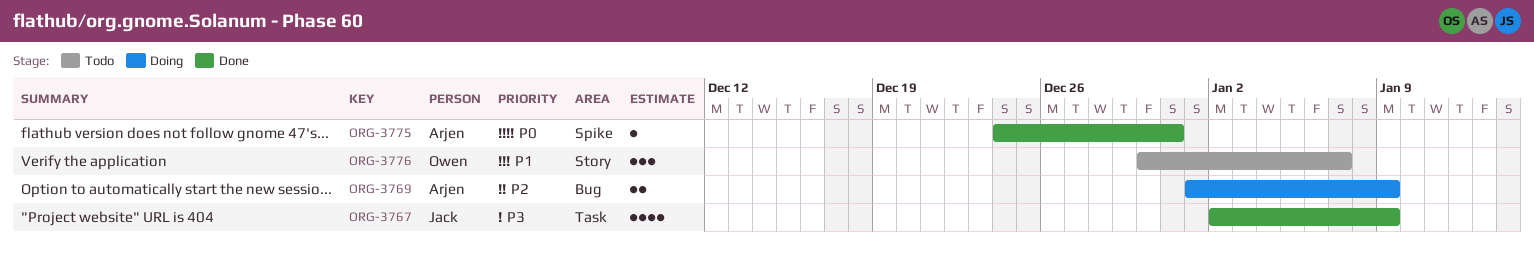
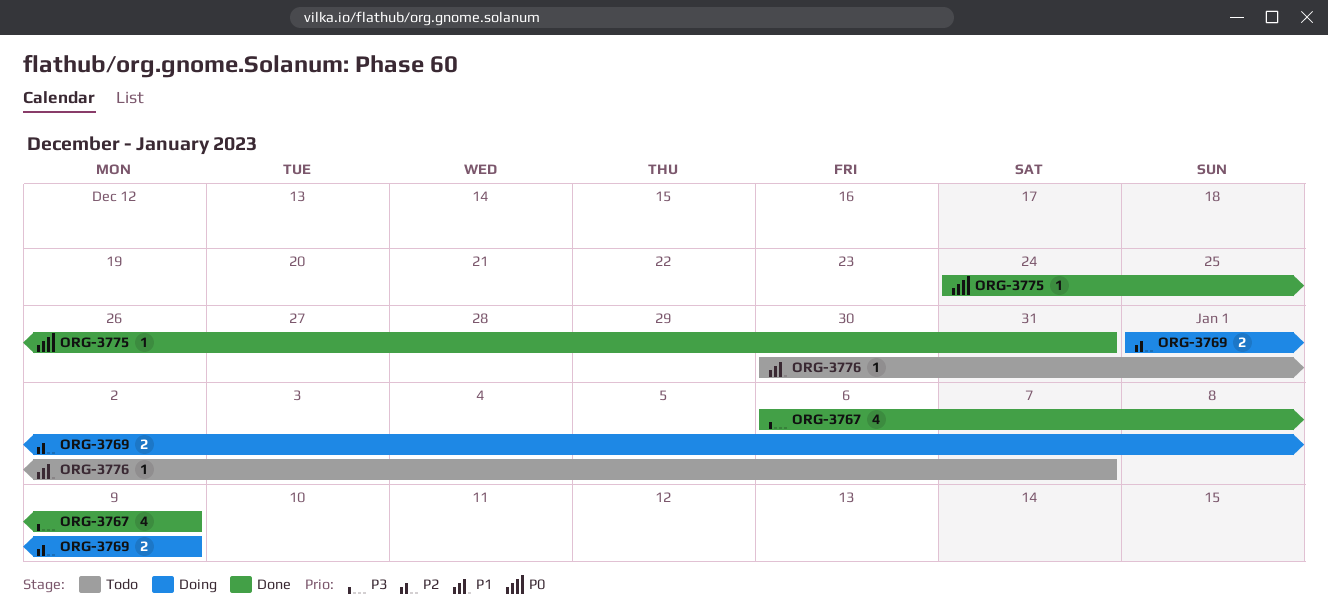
ORG-3767, start: Jan 2 -> Jan 6
ORG-3776, estimate: 3 -> 1

